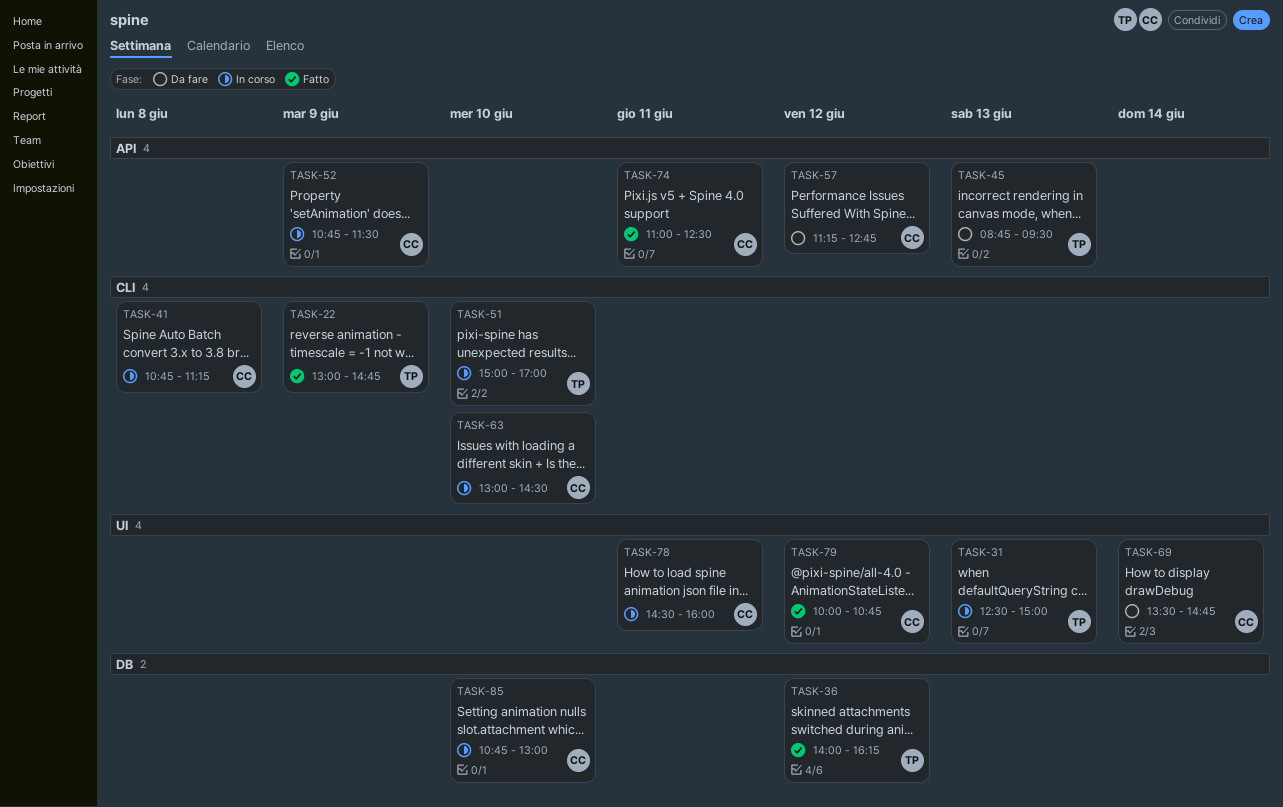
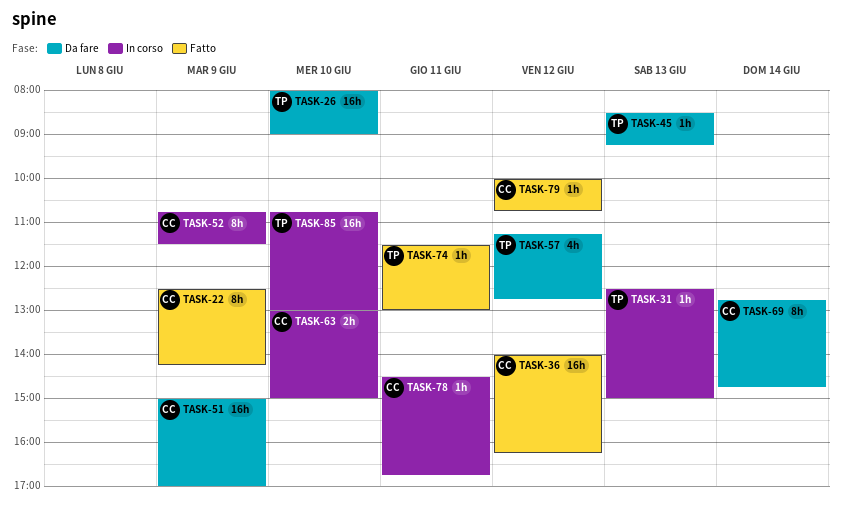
TASK-22, owner: TP -> CC
TASK-22, begins: 13:00 -> 12:30
TASK-22, ends: 14:45 -> 14:15
TASK-26: none -> present
TASK-36, owner: TP -> CC
TASK-41: present -> none
TASK-45, begins: 08:45 -> 08:30
TASK-45, ends: 09:30 -> 09:15
TASK-51, status: In corso -> Da fare
TASK-51, owner: TP -> CC
TASK-51, day: Jun 10 -> Jun 9
TASK-57, owner: CC -> TP
TASK-63, ends: 14:30 -> 15:00
TASK-69, begins: 13:30 -> 12:45
TASK-74, owner: CC -> TP
TASK-74, begins: 11:00 -> 11:30
TASK-74, ends: 12:30 -> 13:00
TASK-78, ends: 16:00 -> 16:45
TASK-85, owner: CC -> TP

